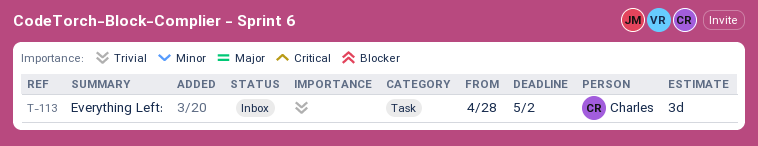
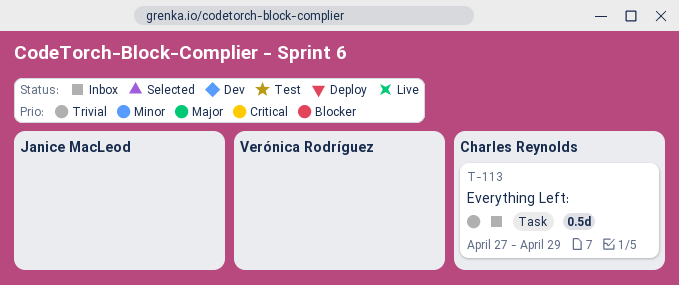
T-113, estimate: 3d -> 0.5d
T-113, start: Apr 28 -> Apr 27
T-113, due: May 2 -> Apr 29

